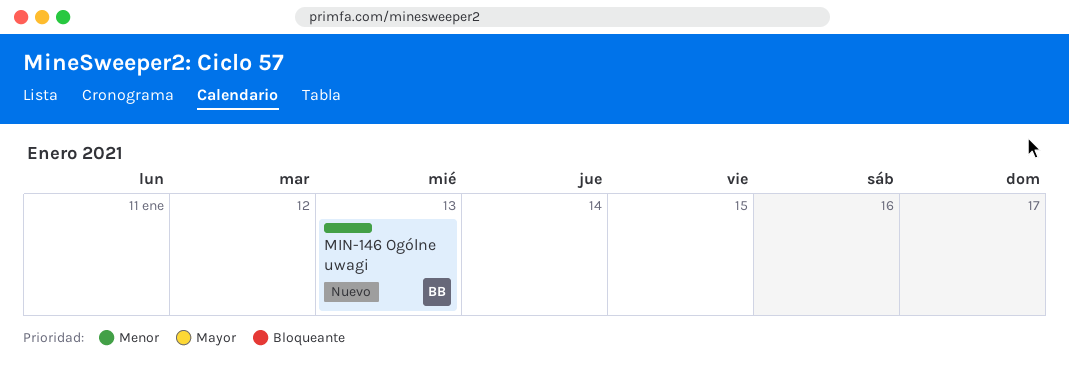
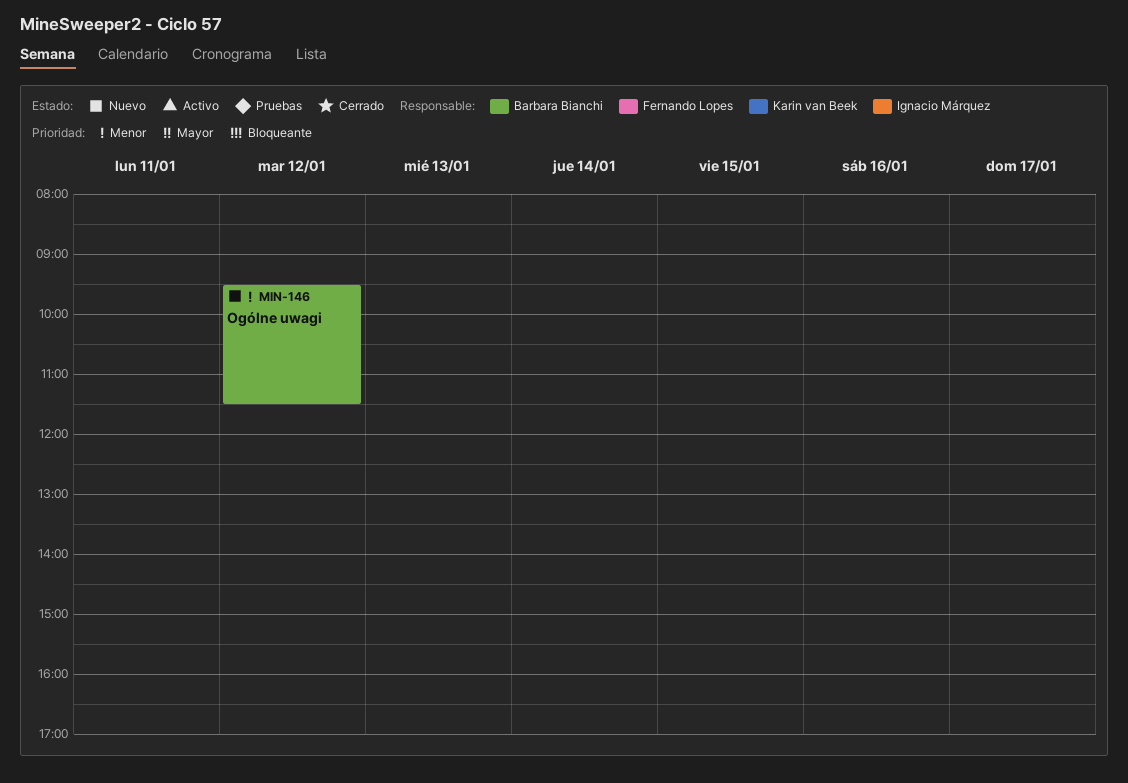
MIN-146, day: Jan 13 -> Jan 12

